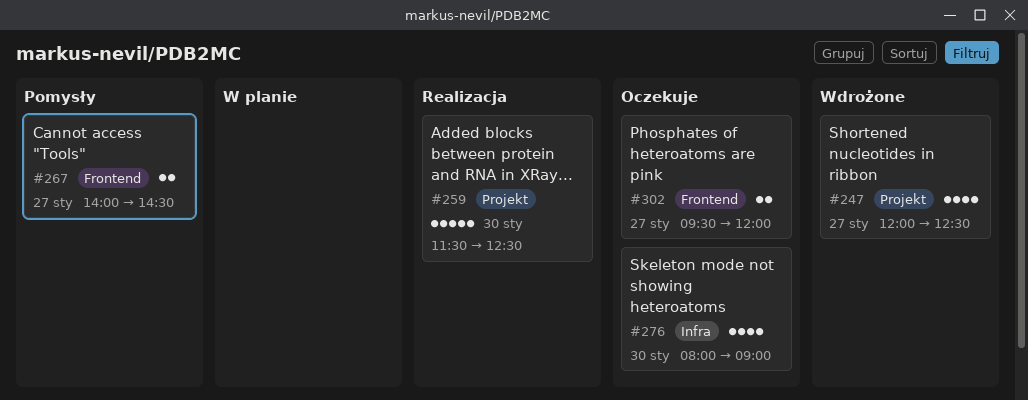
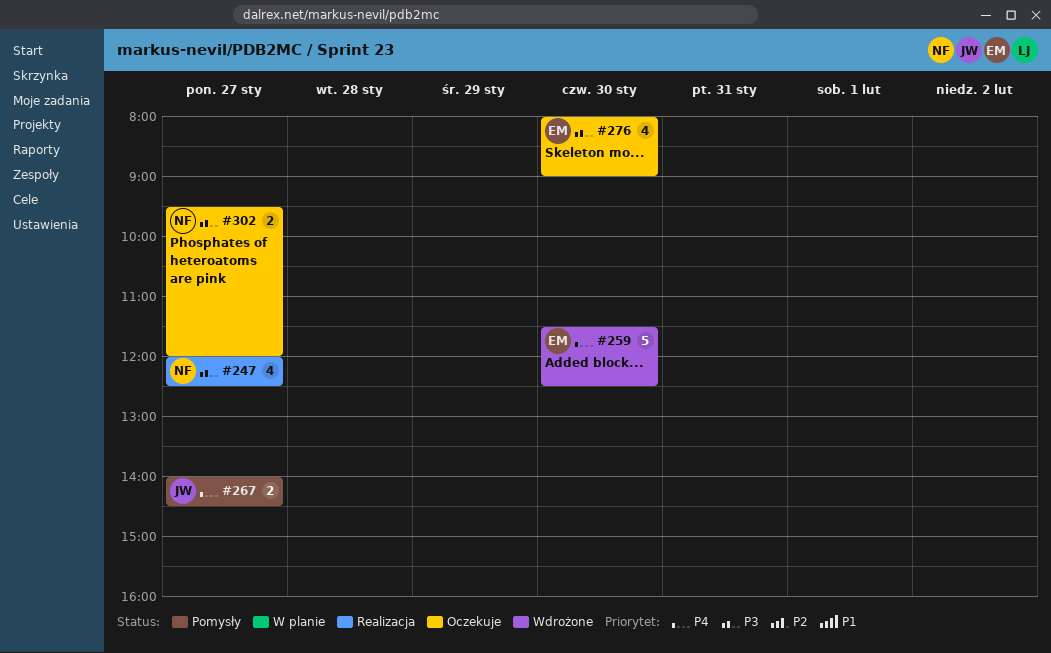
#247, status: Wdrożone -> Realizacja
#259, status: Realizacja -> Wdrożone

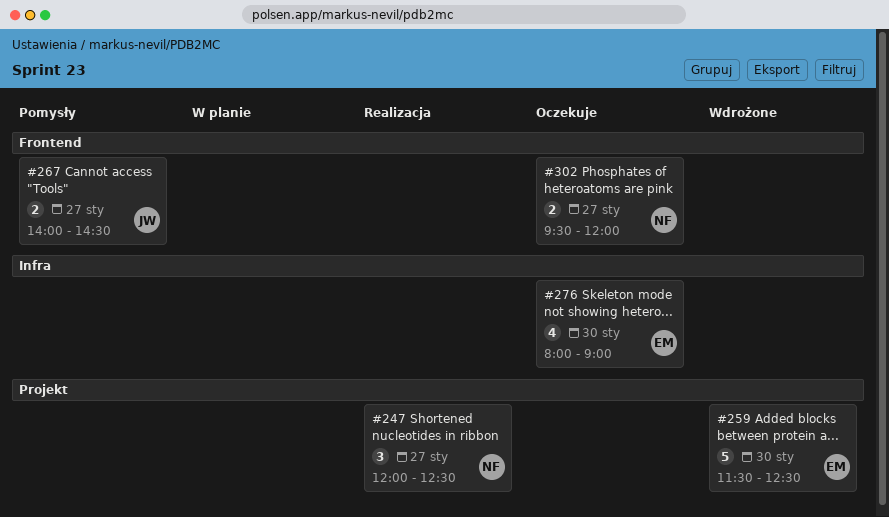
#247, estimate: 4 -> 3

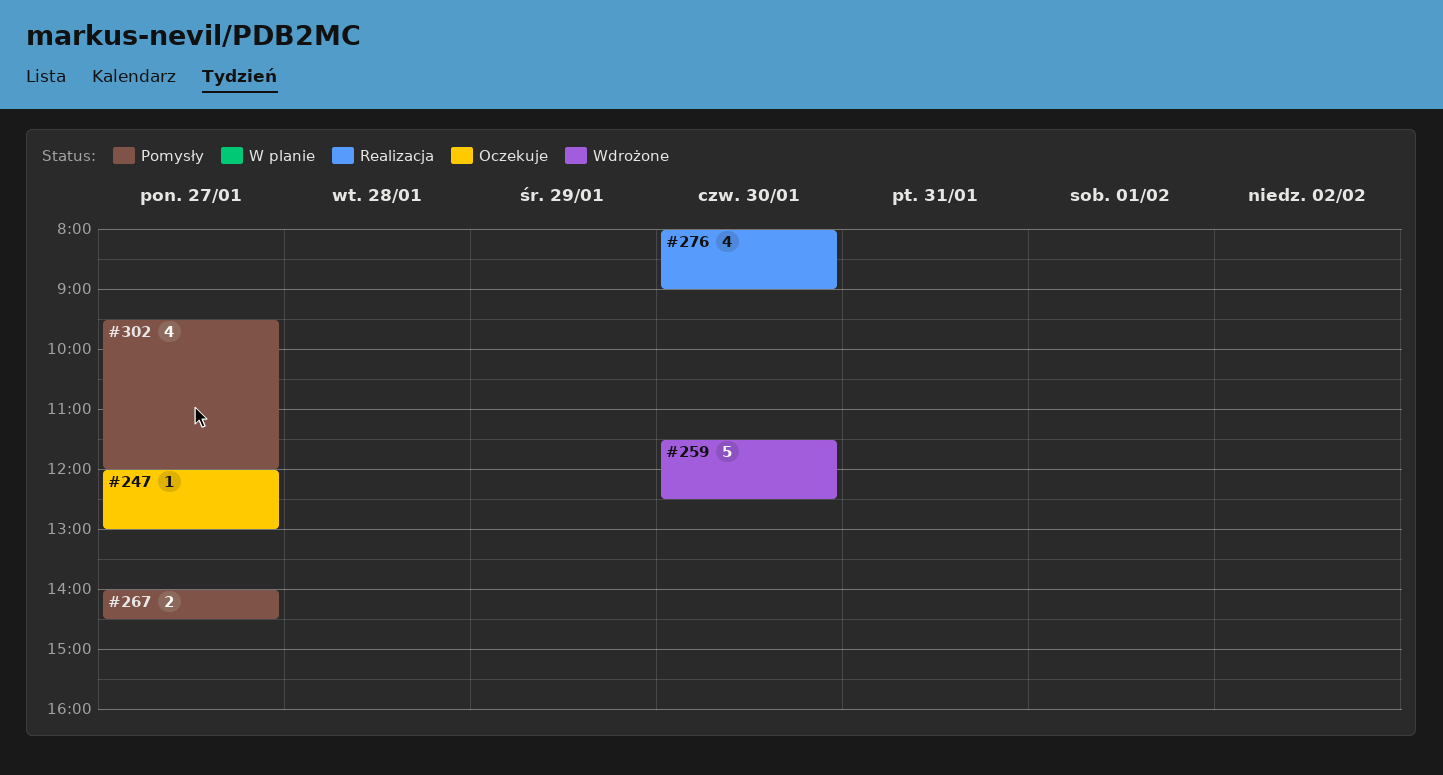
#247, status: Realizacja -> Oczekuje
#247, estimate: 3 -> 1
#247, ends: 12:30 -> 13:00
#276, status: Oczekuje -> Realizacja
#302, status: Oczekuje -> Pomysły
#302, estimate: 2 -> 4

